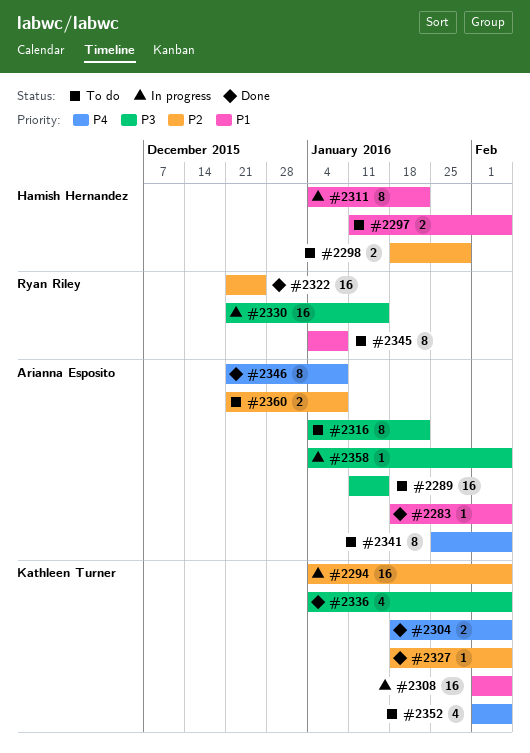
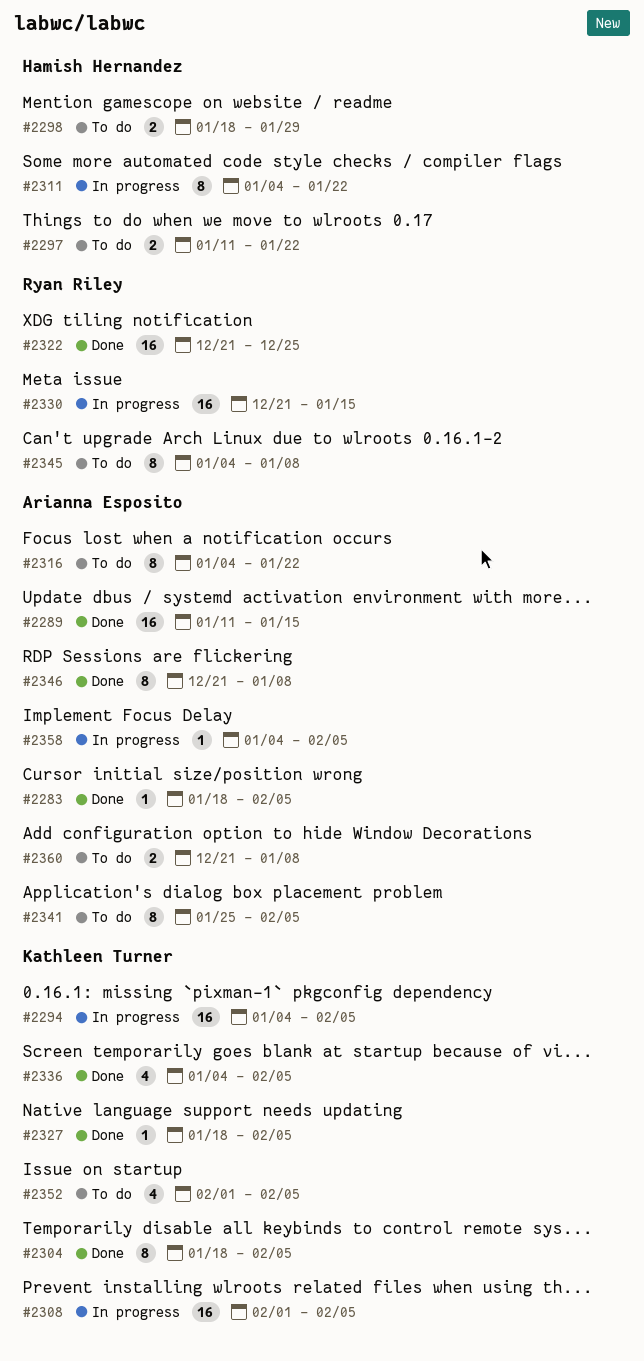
#2289, status: To do -> Done
#2297, due: Feb 5 -> Jan 22
#2304, estimate: 2 -> 8

